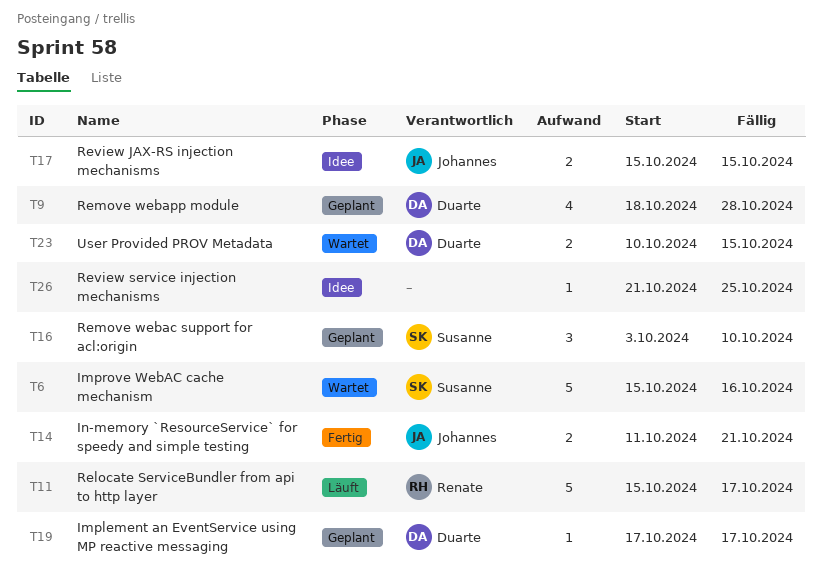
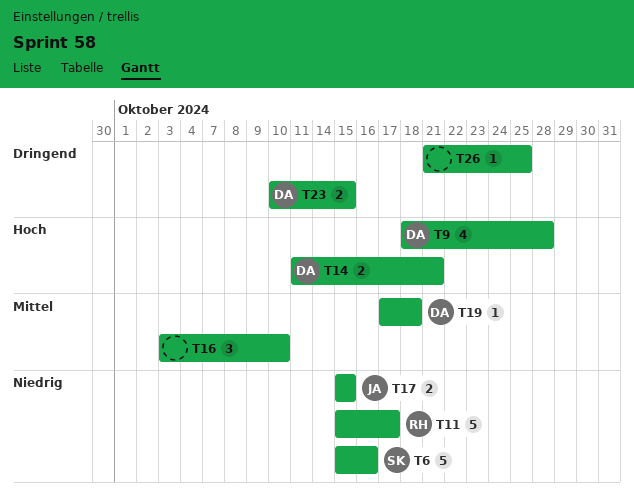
T14, owner: Johannes -> Duarte
T16, owner: Susanne -> none
T19, due: Oct 17 -> Oct 18

